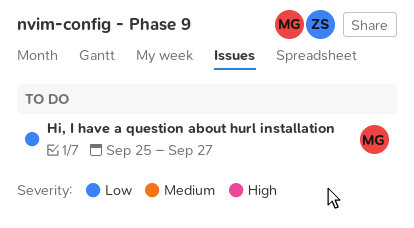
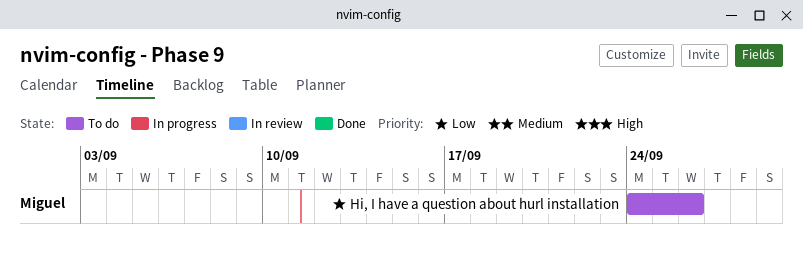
Hi, I have a question about hurl installation, start: Sep 25 -> Sep 24
Hi, I have a question about hurl installation, due: Sep 27 -> Sep 26

